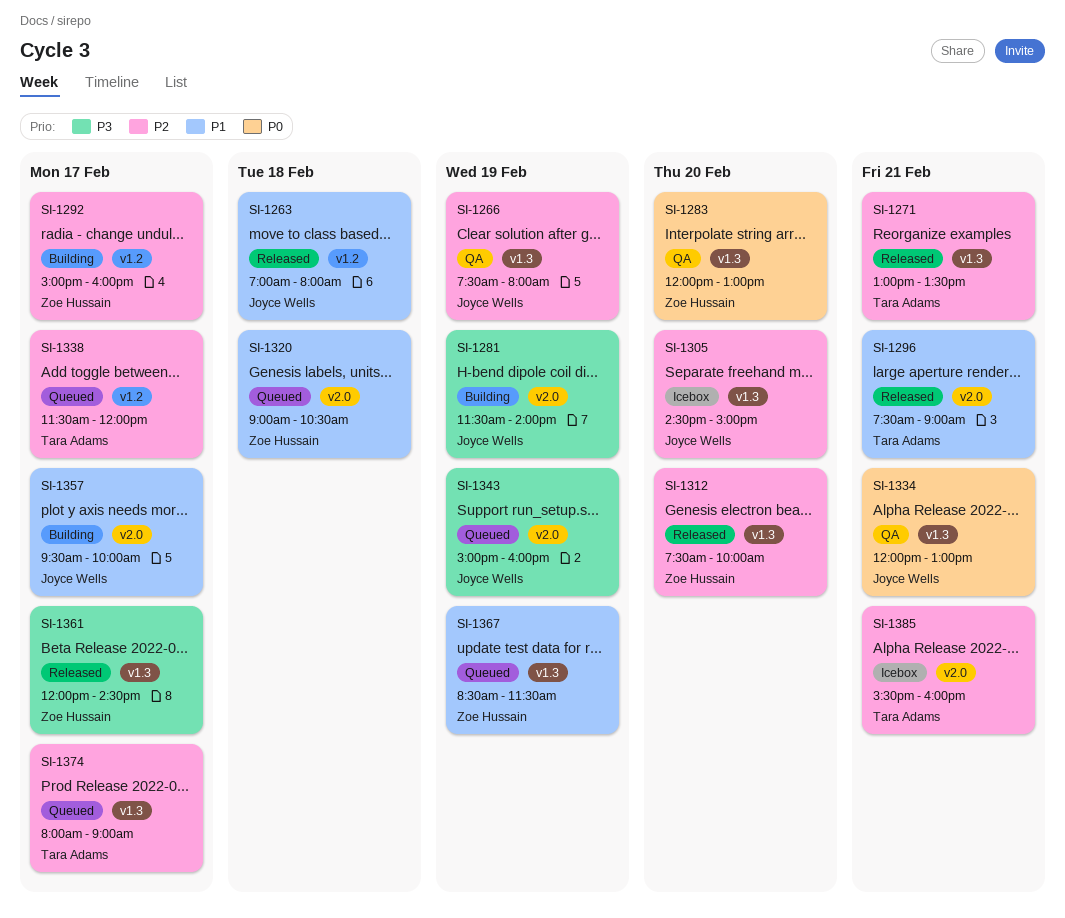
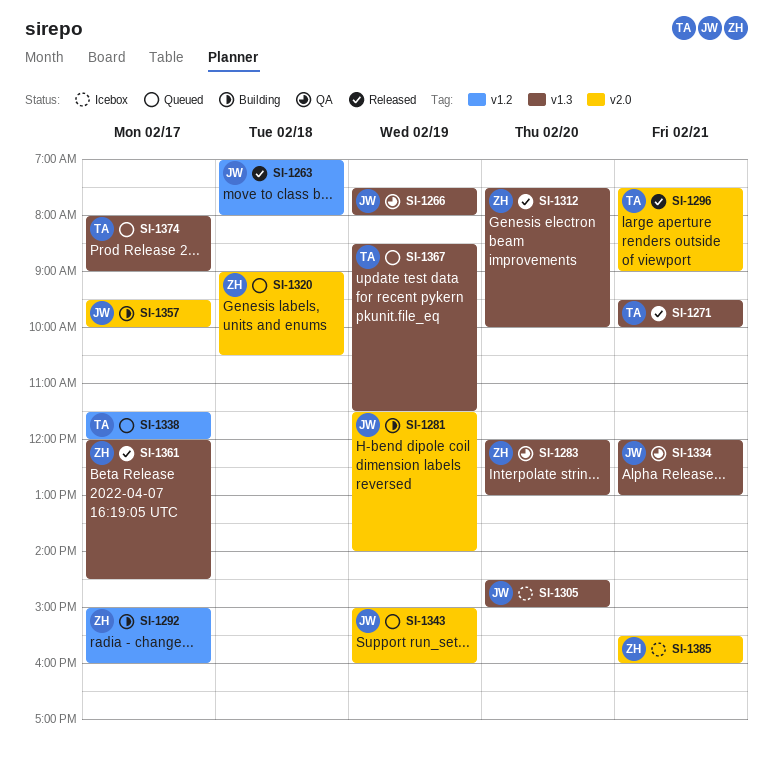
SI-1271, begins: 13:00 -> 09:30
SI-1271, ends: 13:30 -> 10:00
SI-1367, owner: Zoe Hussain -> Tara Adams
SI-1385, owner: Tara Adams -> Zoe Hussain

